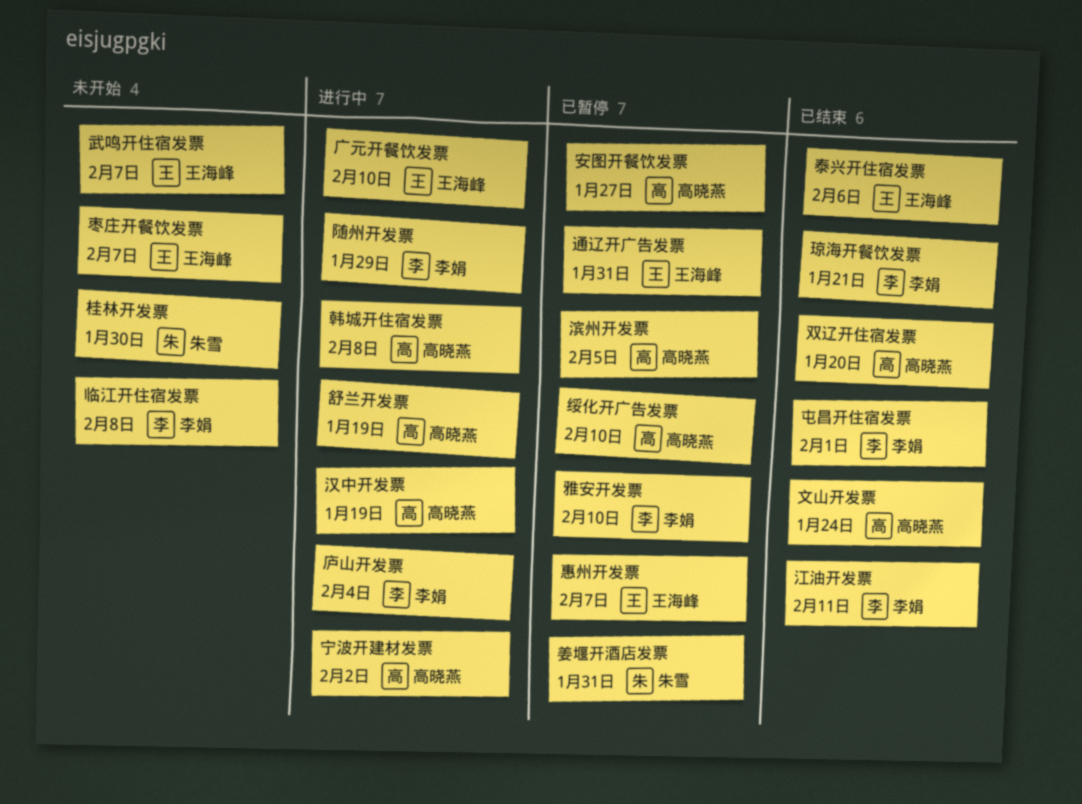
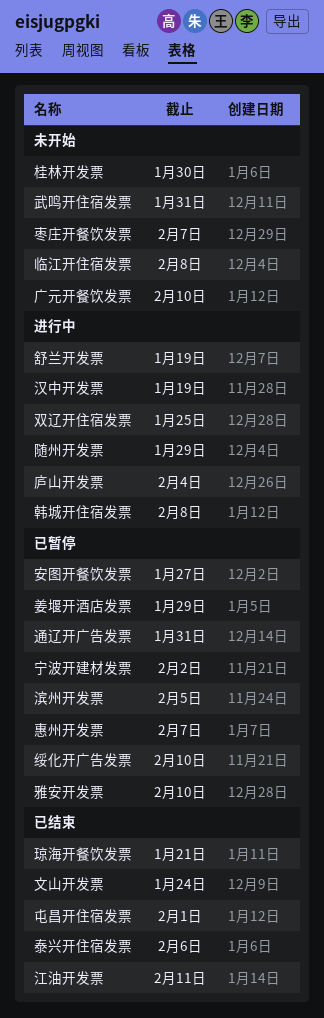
双辽开住宿发票, status: 已结束 -> 进行中
双辽开住宿发票, due: Jan 20 -> Jan 25
姜堰开酒店发票, due: Jan 31 -> Jan 29
宁波开建材发票, status: 进行中 -> 已暂停
广元开餐饮发票, status: 进行中 -> 未开始
武鸣开住宿发票, due: Feb 7 -> Jan 31

